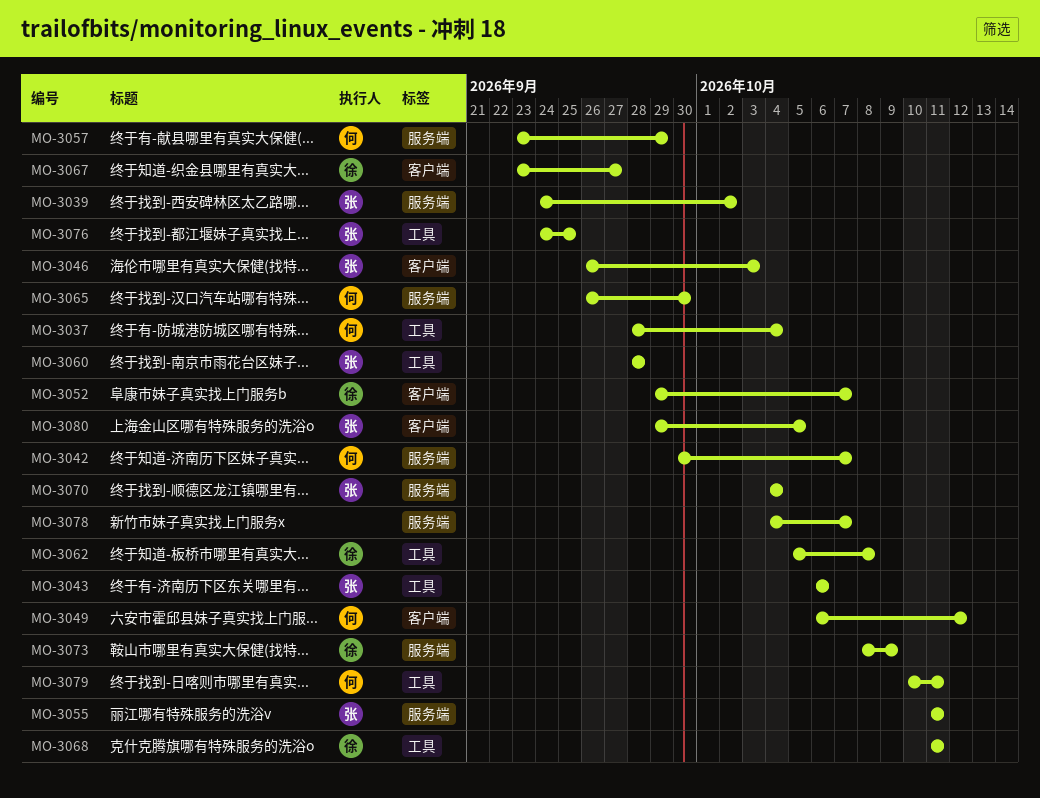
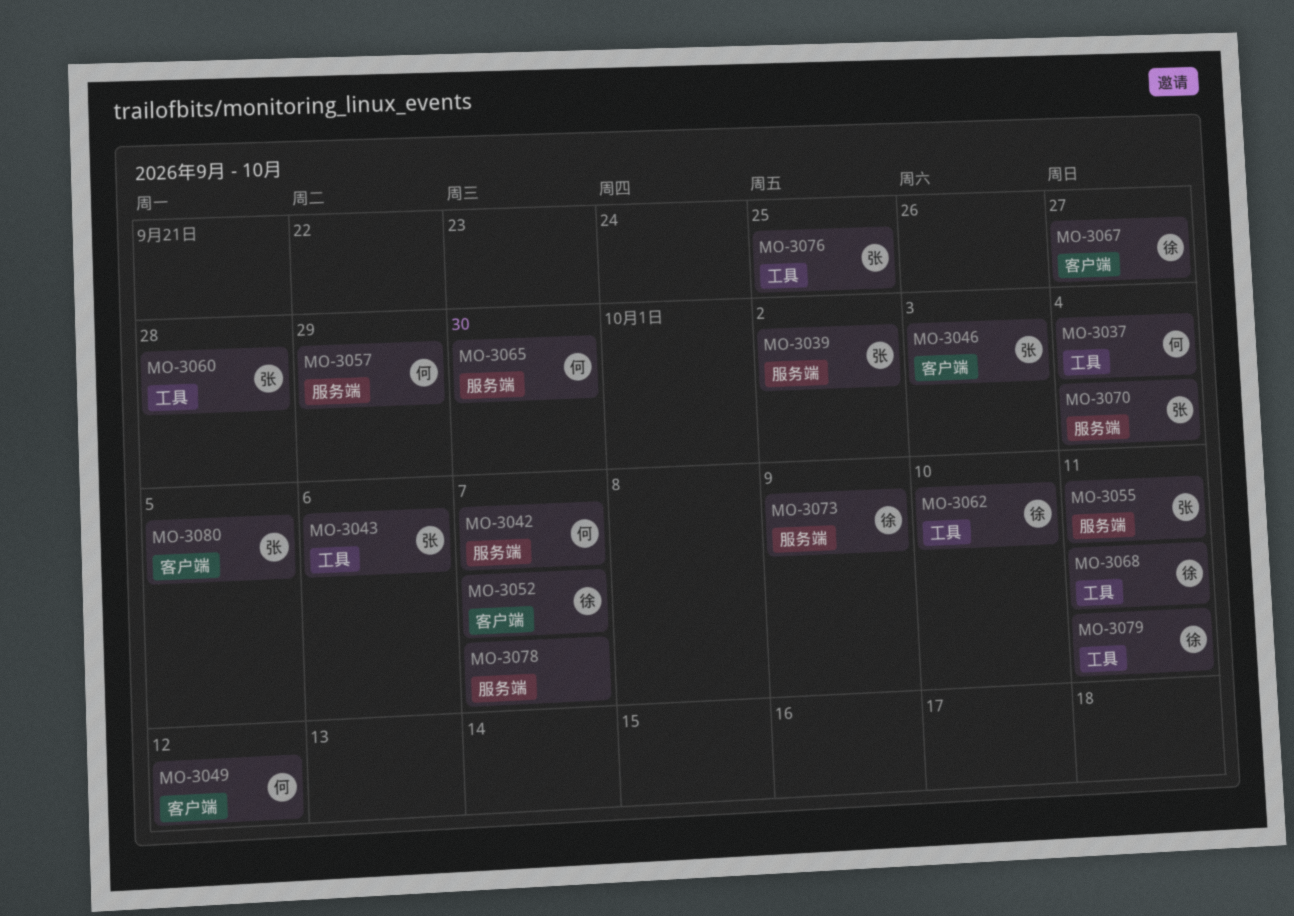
MO-3062, due: Oct 8 -> Oct 10
MO-3079, owner: 何 -> 徐

